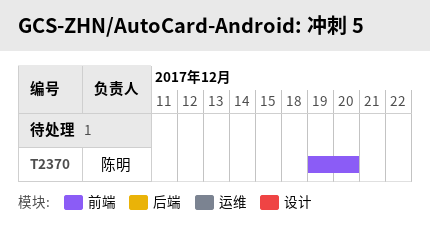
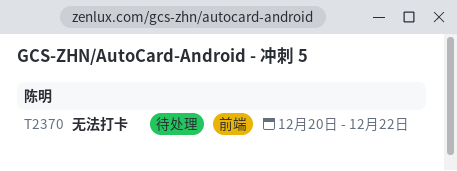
T2370, start: Dec 19 -> Dec 20
T2370, due: Dec 20 -> Dec 22

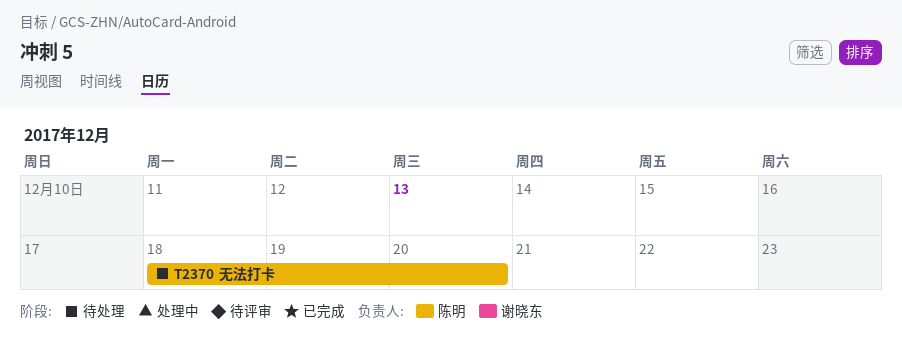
T2370, start: Dec 20 -> Dec 18
T2370, due: Dec 22 -> Dec 20

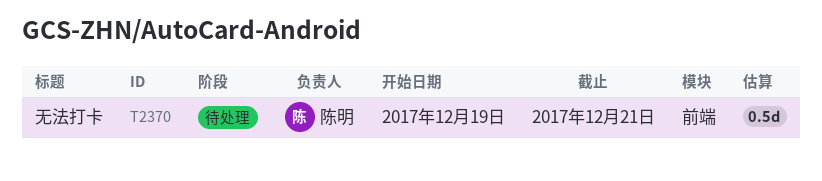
T2370, start: Dec 18 -> Dec 19
T2370, due: Dec 20 -> Dec 21

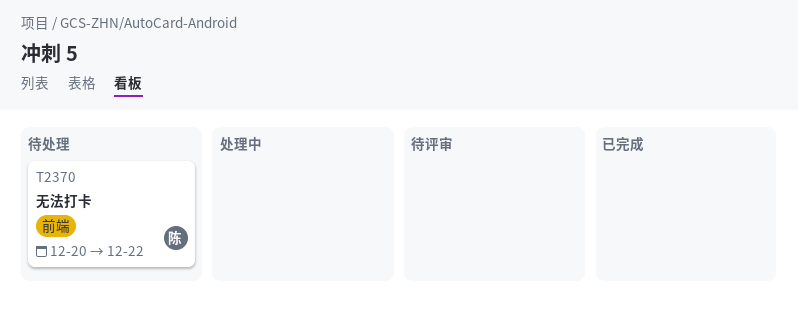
T2370, start: Dec 19 -> Dec 20
T2370, due: Dec 21 -> Dec 22

